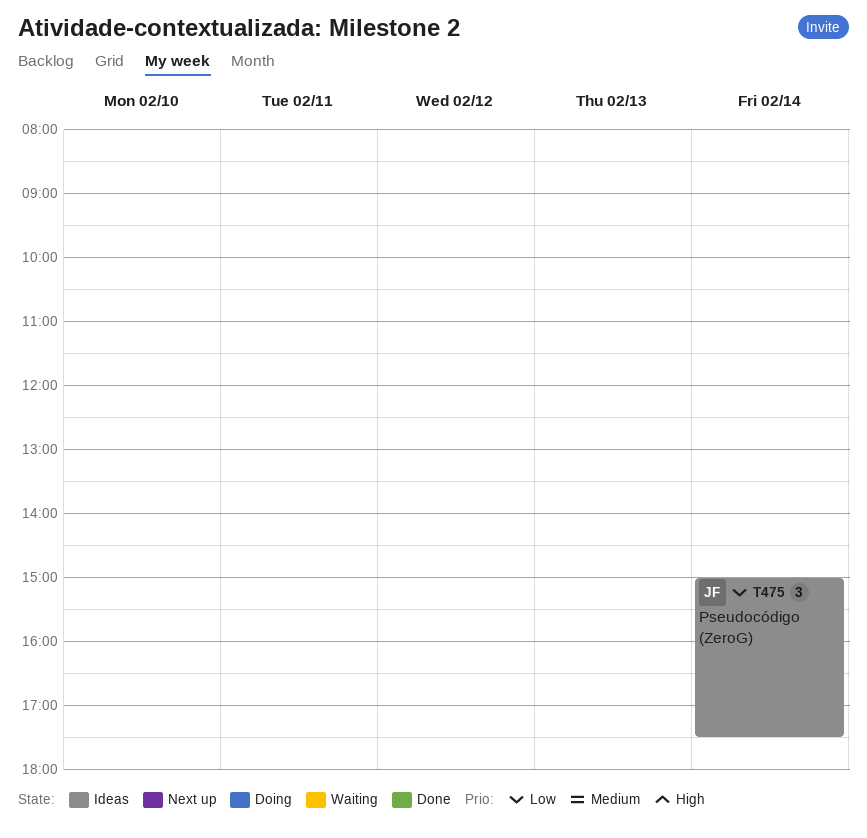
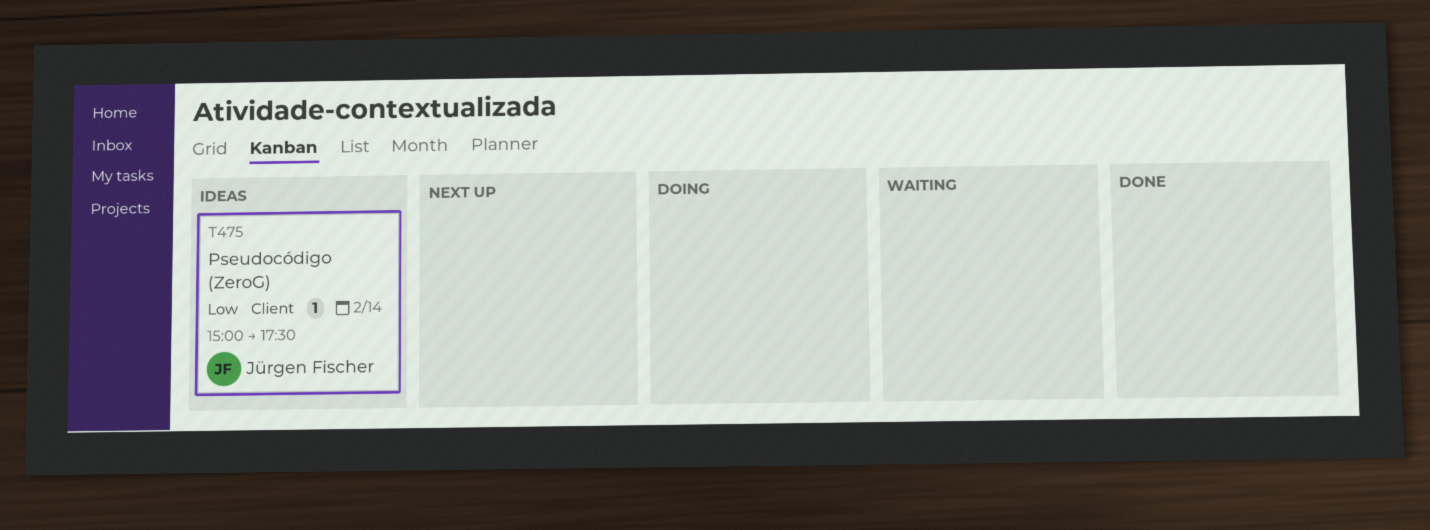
T475, estimate: 3 -> 1

